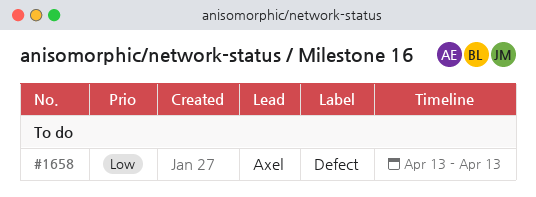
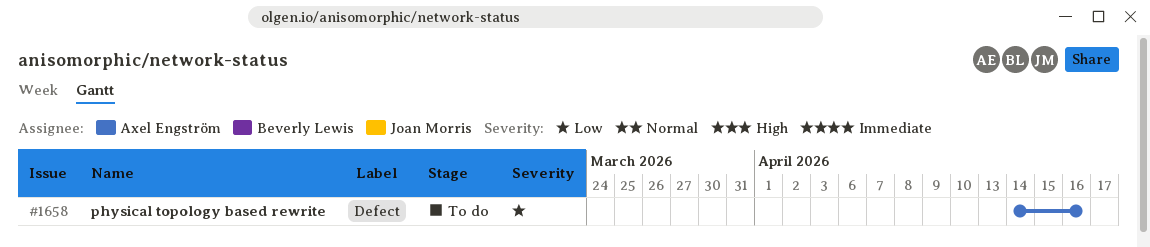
#1658, start: Apr 13 -> Apr 14
#1658, due: Apr 13 -> Apr 16

